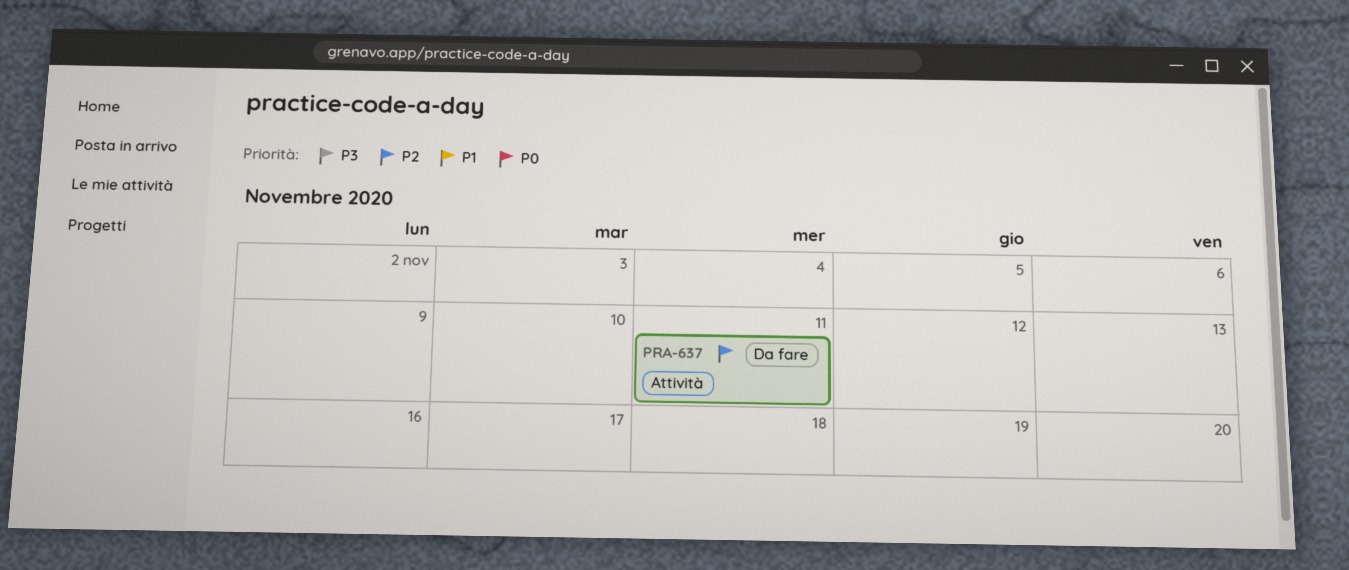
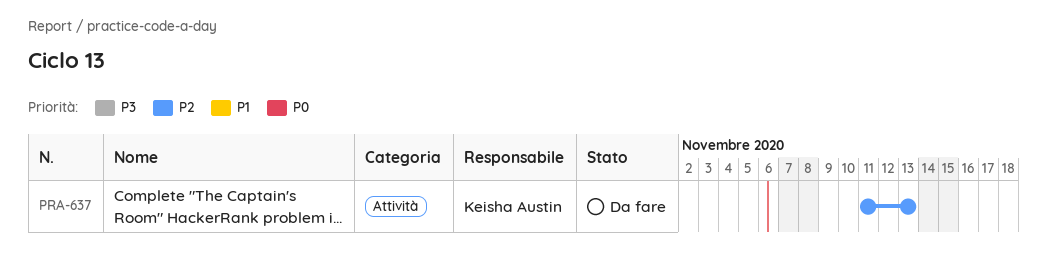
PRA-637, due: Nov 11 -> Nov 13

